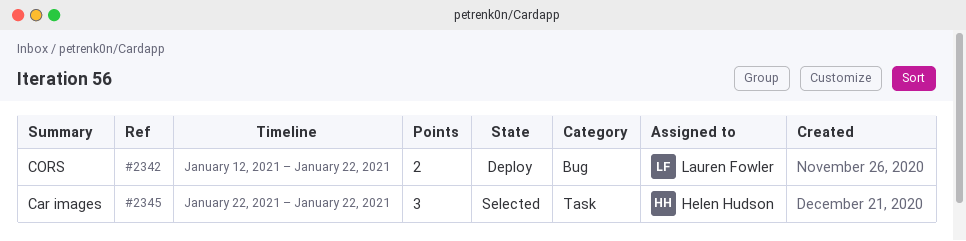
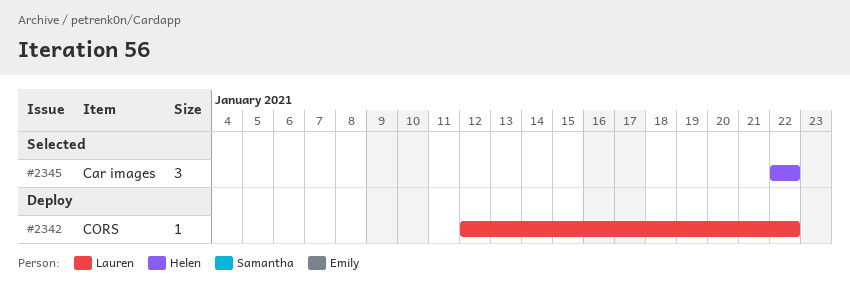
#2342, estimate: 2 -> 1

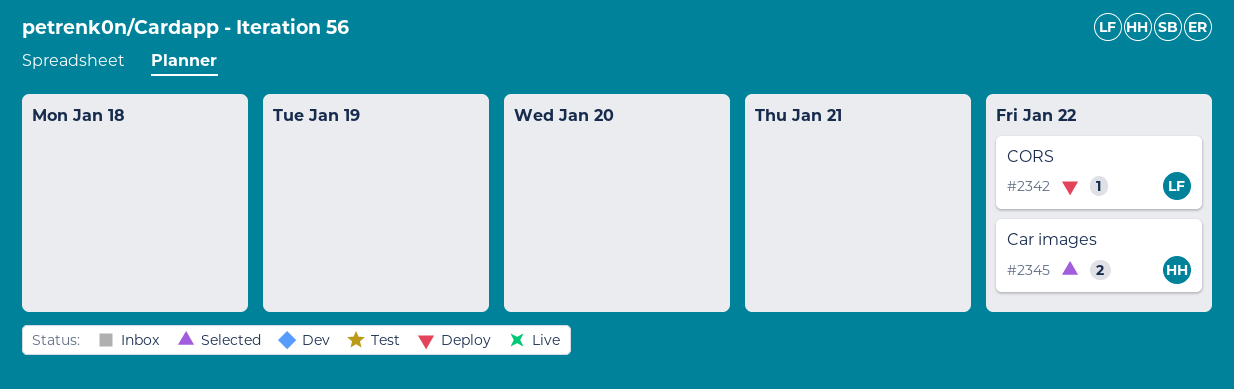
#2345, estimate: 3 -> 2

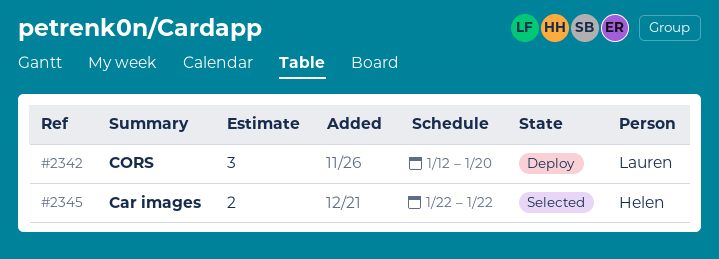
#2342, estimate: 1 -> 3
#2342, due: Jan 22 -> Jan 20

